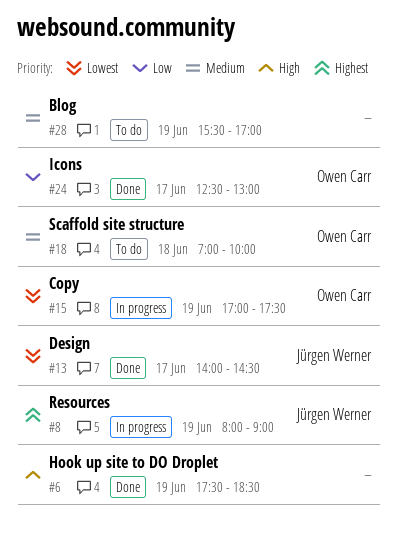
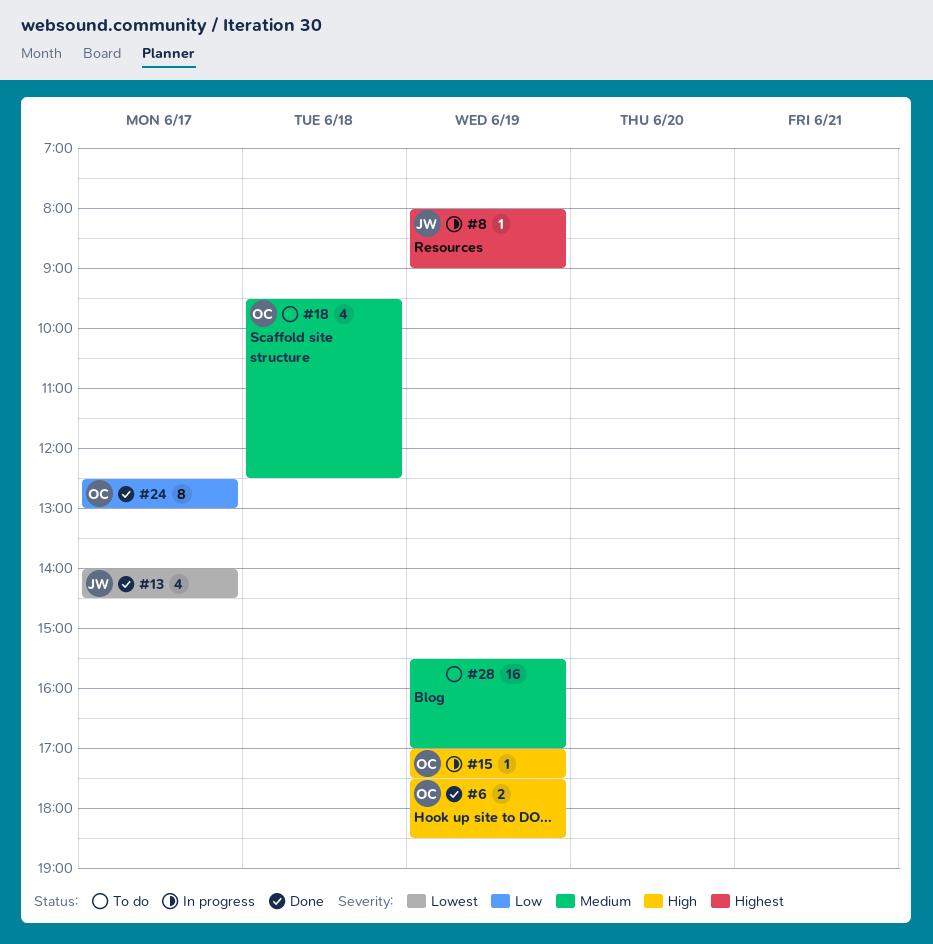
#6, owner: none -> Owen Carr
#15, priority: Lowest -> High
#18, begins: 07:00 -> 09:30
#18, ends: 10:00 -> 12:30

